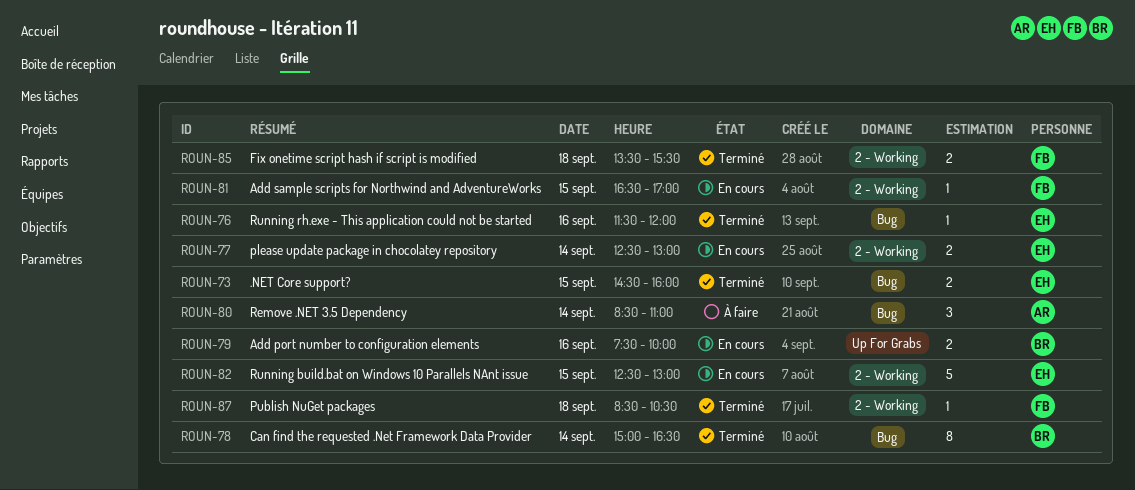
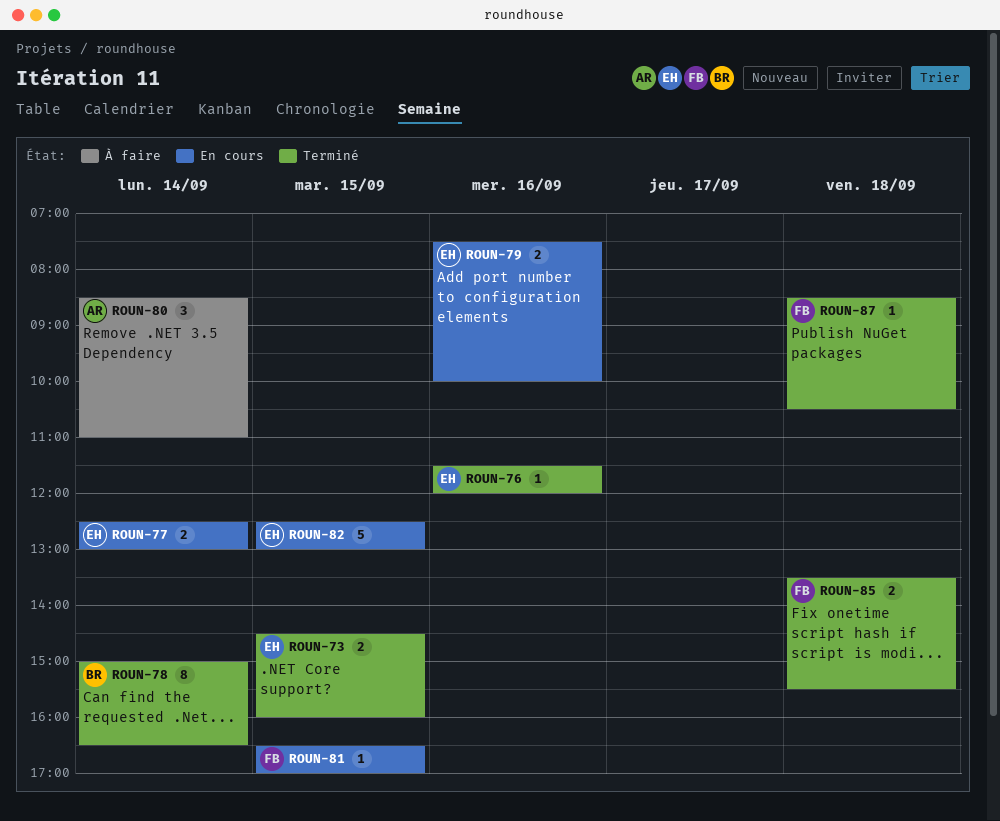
ROUN-79, owner: BR -> EH

